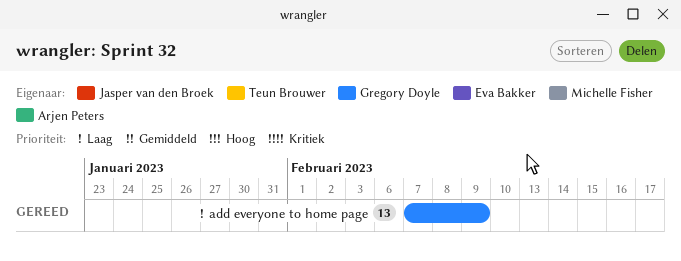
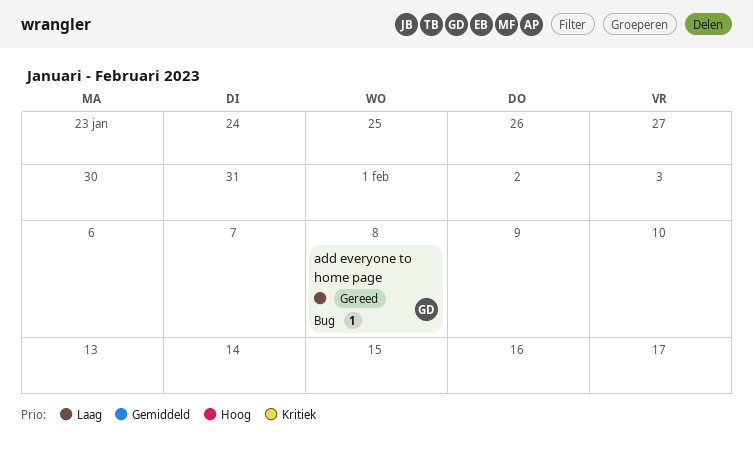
add everyone to home page, estimate: 13 -> 1
add everyone to home page, due: Feb 9 -> Feb 8

